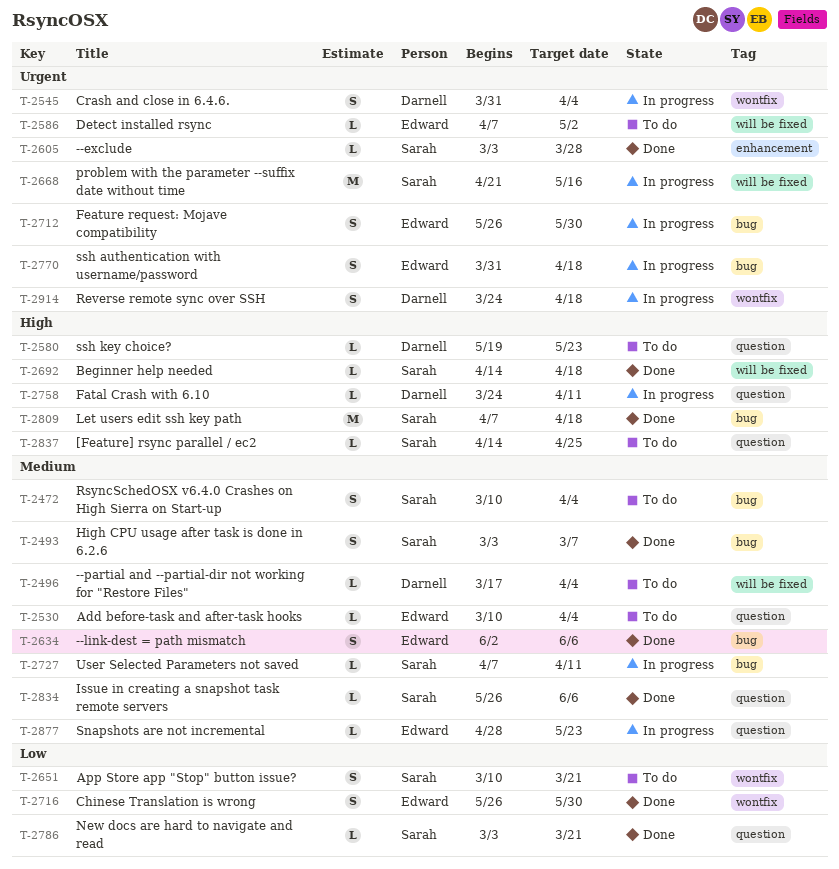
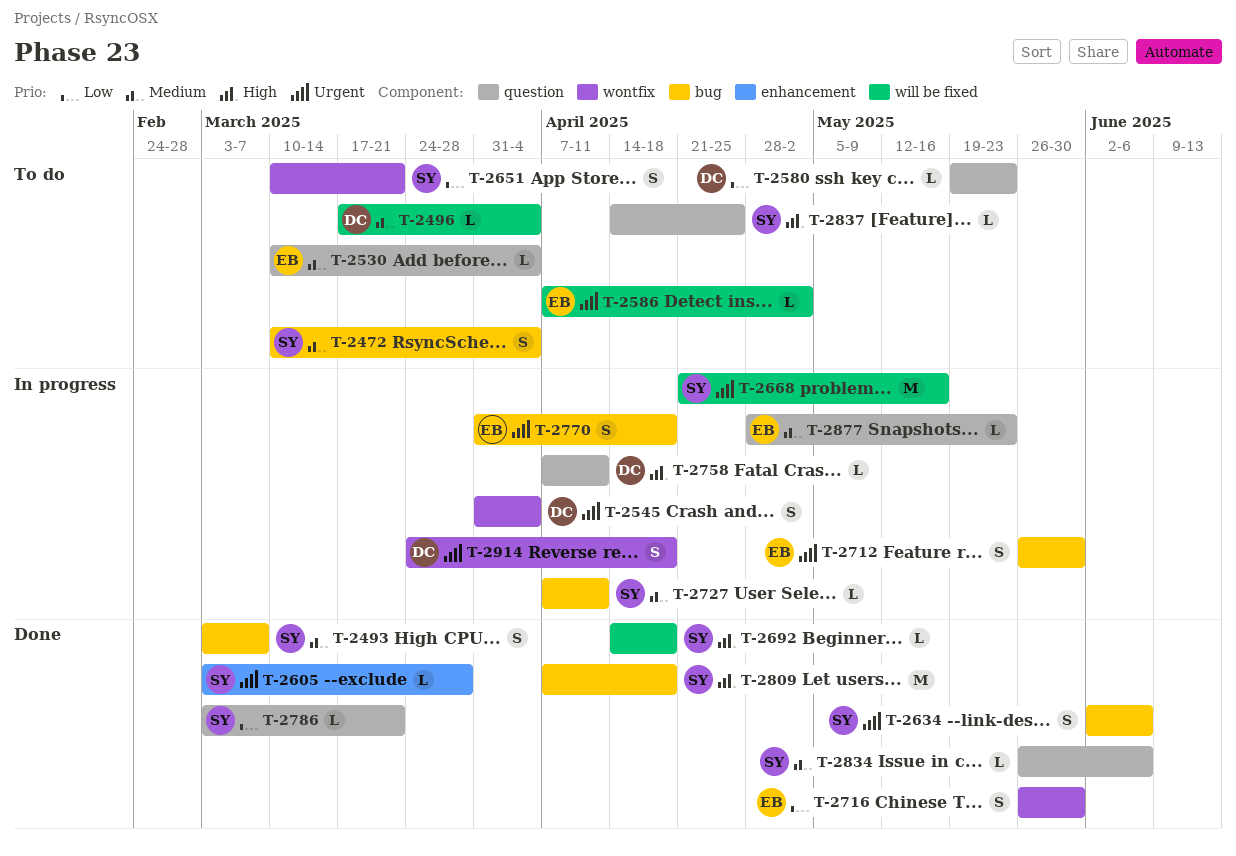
T-2580, priority: High -> Low
T-2634, owner: Edward -> Sarah
T-2634, priority: Medium -> Urgent
T-2758, start: Mar 24 -> Apr 7

